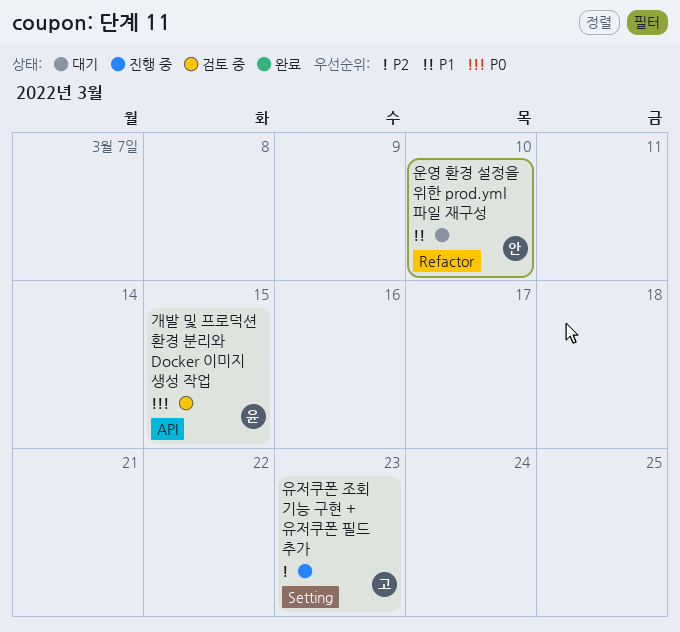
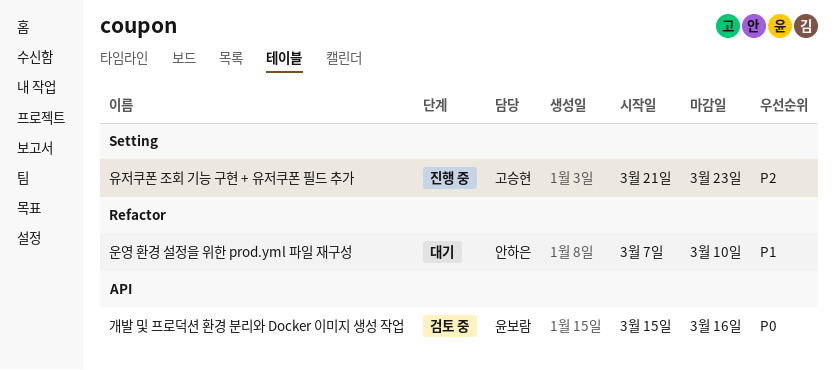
개발 및 프로덕션 환경 분리와 Docker 이미지 생성 작업, due: Mar 15 -> Mar 16

